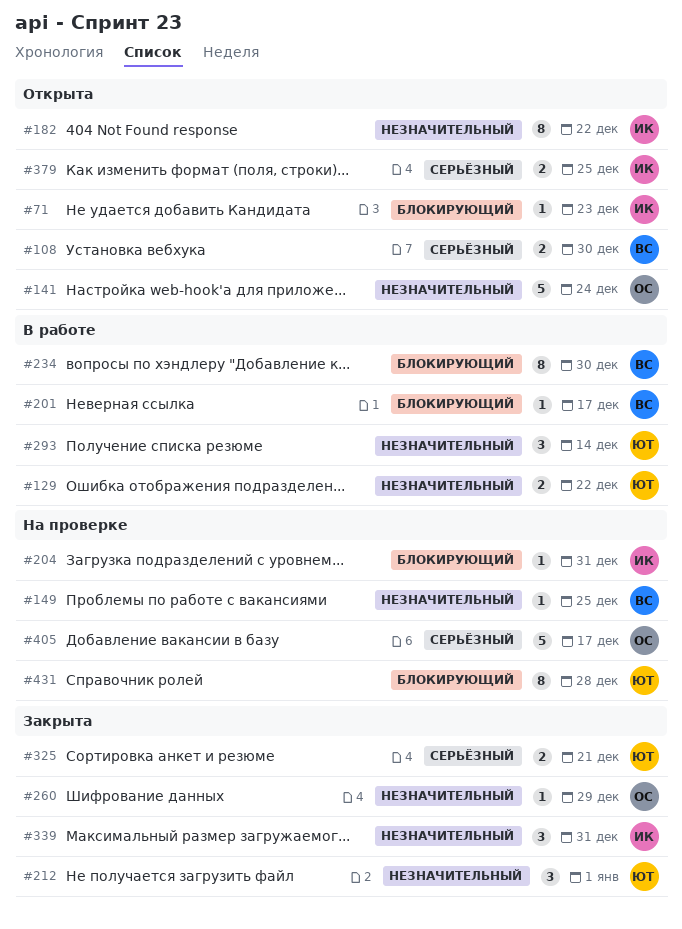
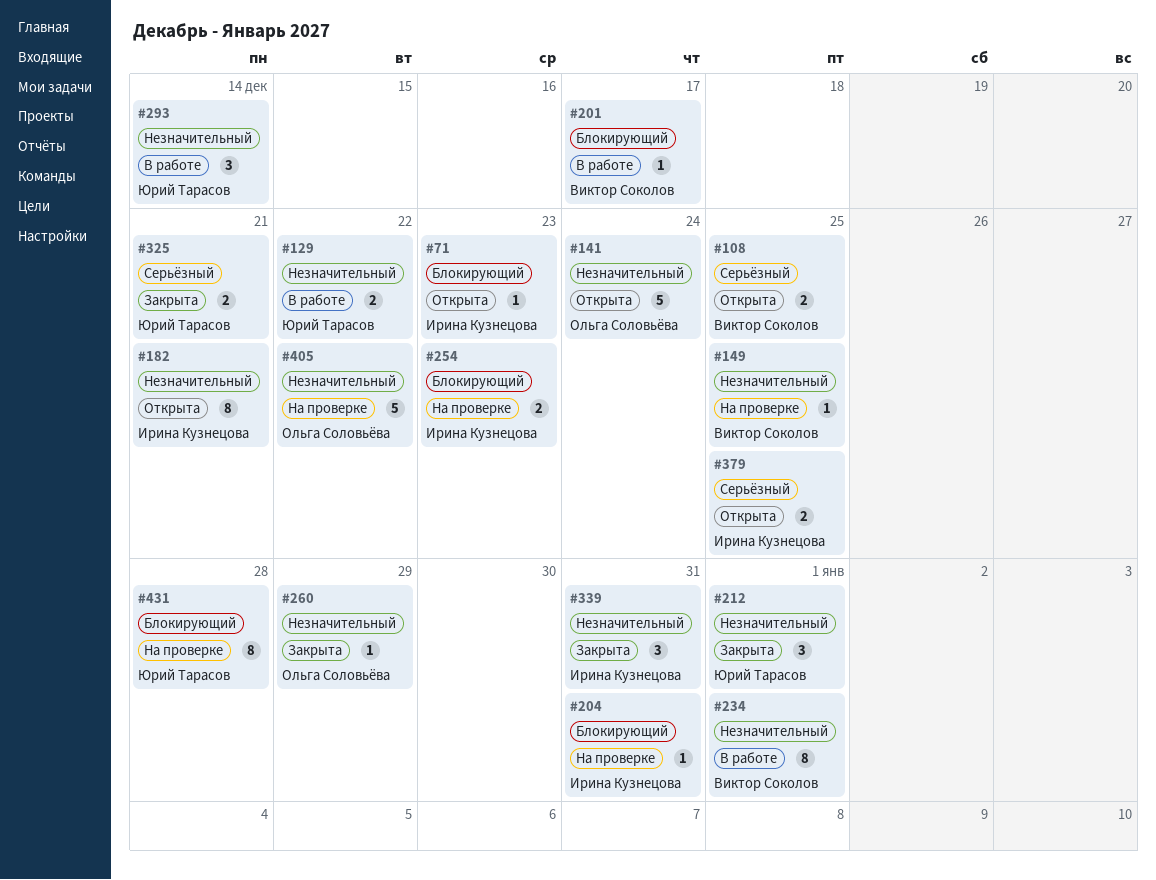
#108, due: Dec 30 -> Dec 25
#182, due: Dec 22 -> Dec 21
#234, priority: Блокирующий -> Незначительный
#234, due: Dec 30 -> Jan 1
#254: none -> present
#405, priority: Серьёзный -> Незначительный
#405, due: Dec 17 -> Dec 22

